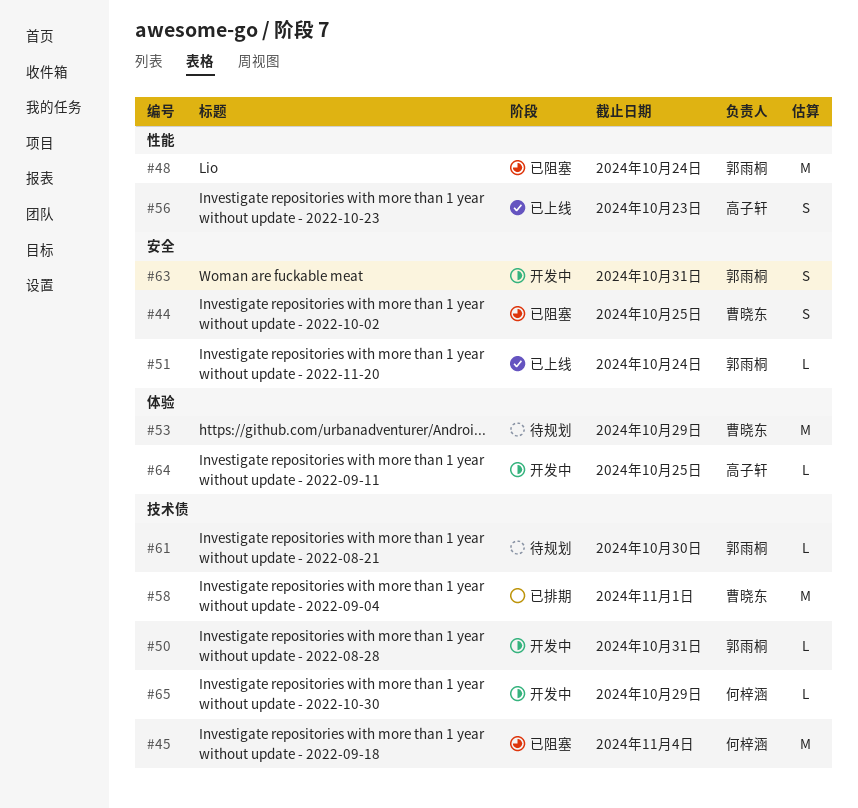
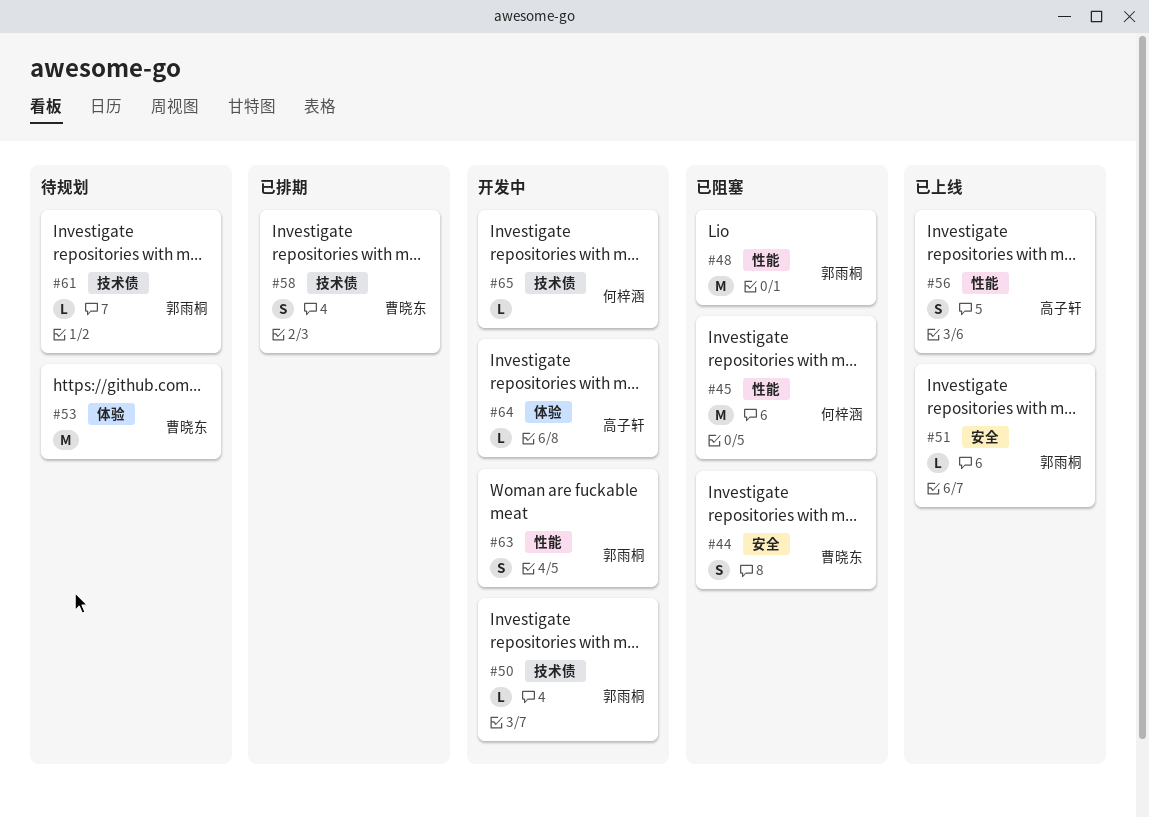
#45, label: 技术债 -> 性能
#58, estimate: M -> S
#63, label: 安全 -> 性能

